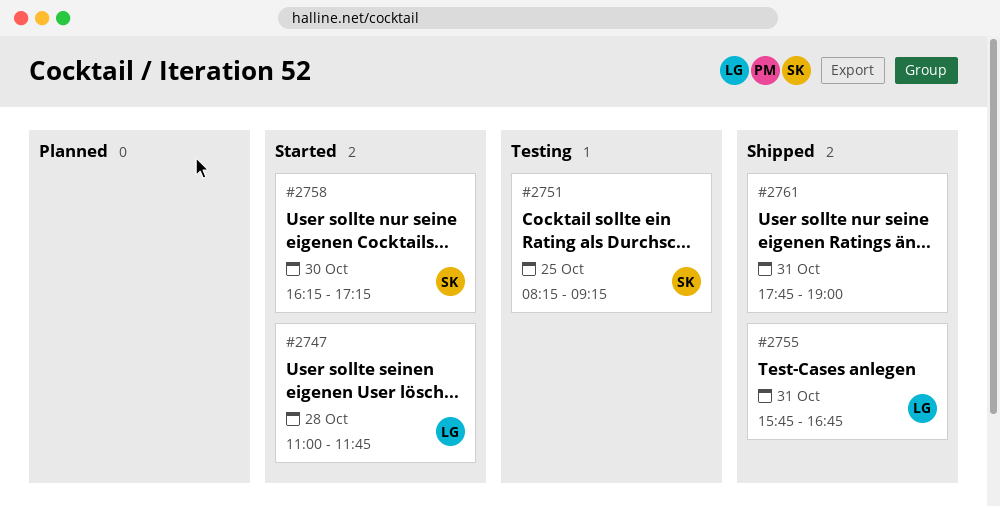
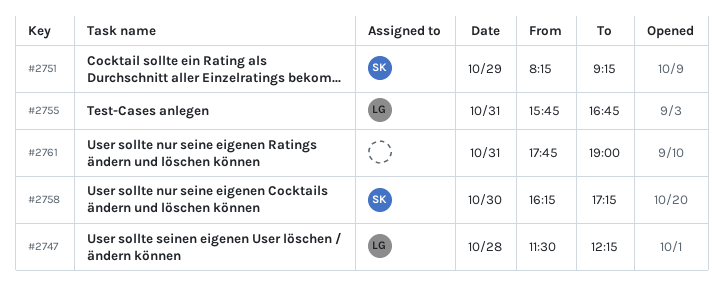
#2747, begins: 11:00 -> 11:30
#2747, ends: 11:45 -> 12:15
#2751, day: Oct 25 -> Oct 29

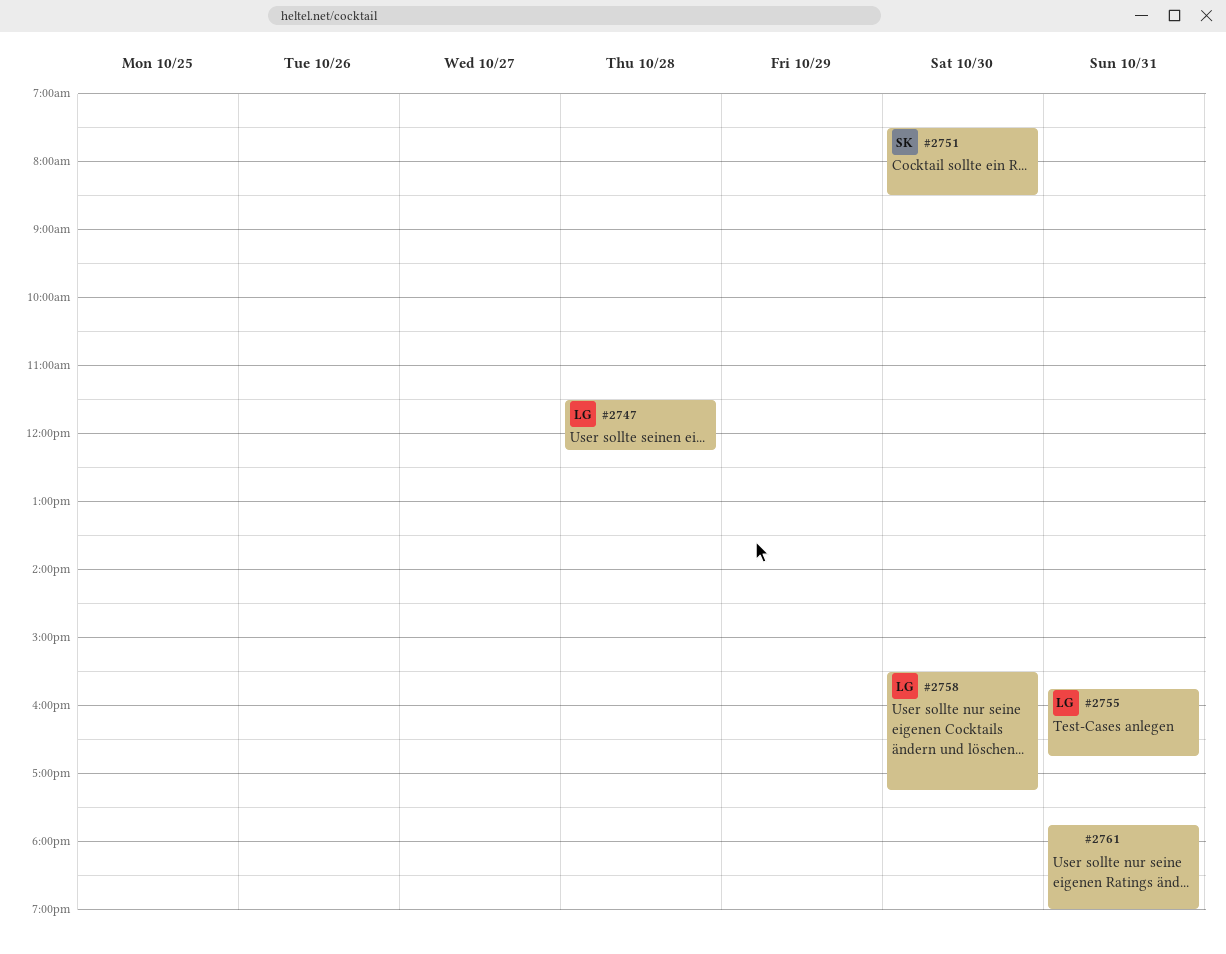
#2751, day: Oct 29 -> Oct 30
#2751, begins: 08:15 -> 07:30
#2751, ends: 09:15 -> 08:30
#2758, owner: SK -> LG
#2758, begins: 16:15 -> 15:30

